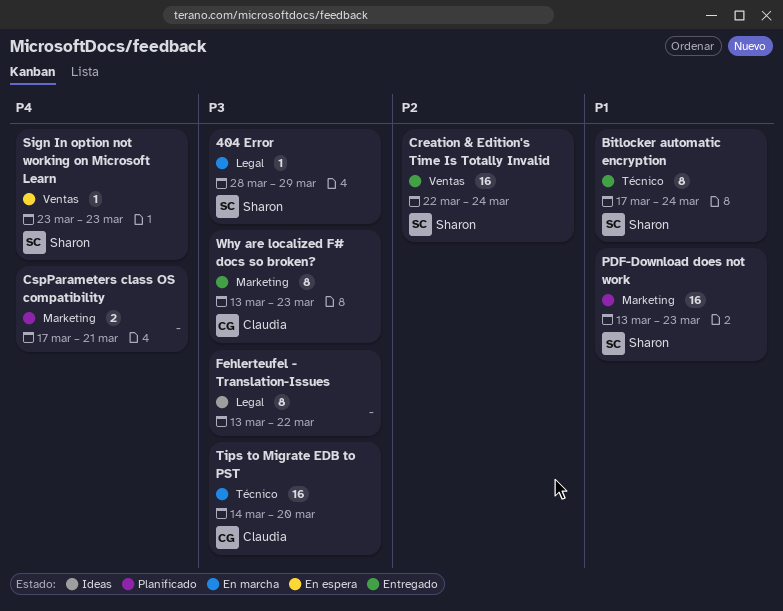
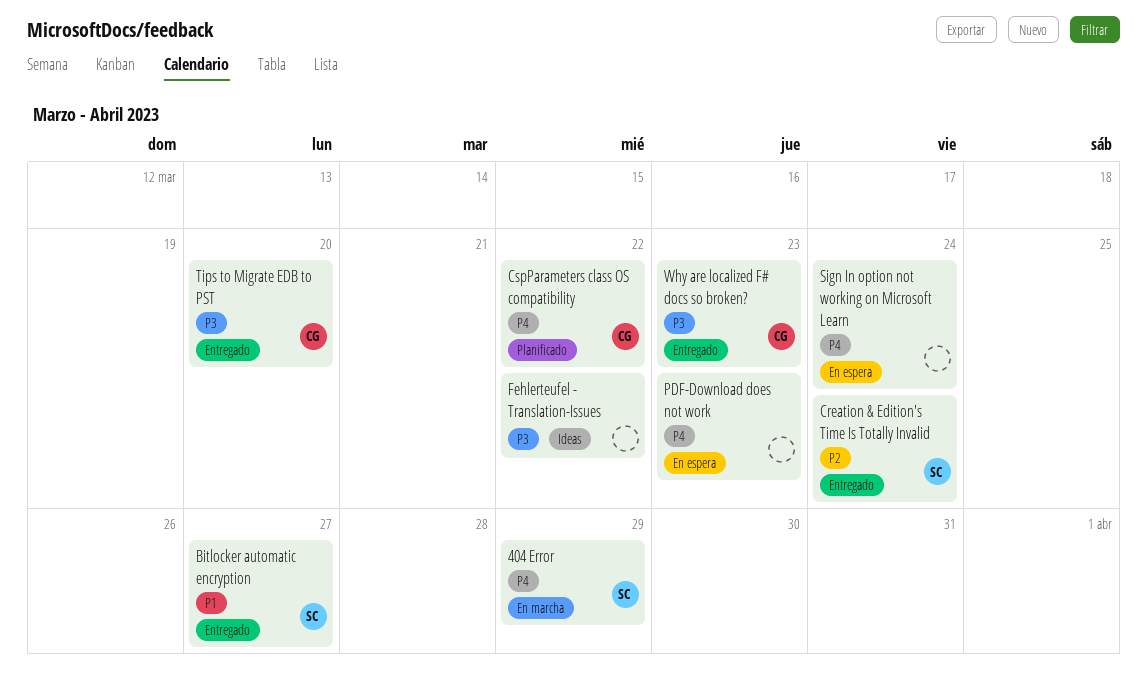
404 Error, priority: P3 -> P4
Bitlocker automatic encryption, due: Mar 24 -> Mar 27
CspParameters class OS compatibility, owner: none -> Claudia
CspParameters class OS compatibility, due: Mar 21 -> Mar 22
PDF-Download does not work, status: Planificado -> En espera
PDF-Download does not work, owner: Sharon -> none
PDF-Download does not work, priority: P1 -> P4
Sign In option not working on Microsoft Learn, owner: Sharon -> none
Sign In option not working on Microsoft Learn, due: Mar 23 -> Mar 24
Tips to Migrate EDB to PST, status: En marcha -> Entregado

